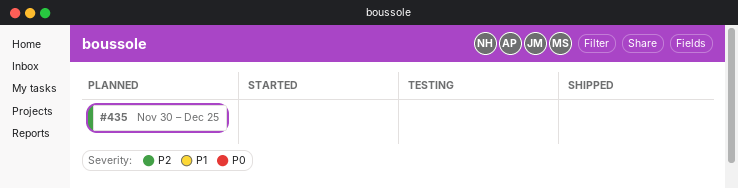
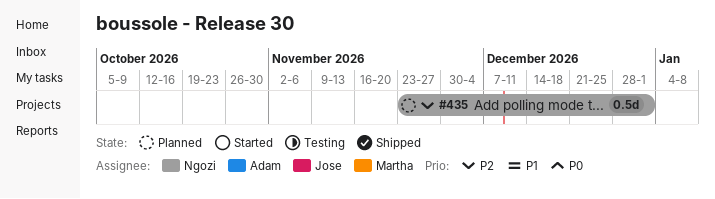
#435, start: Nov 30 -> Nov 23
#435, due: Dec 25 -> Jan 1

